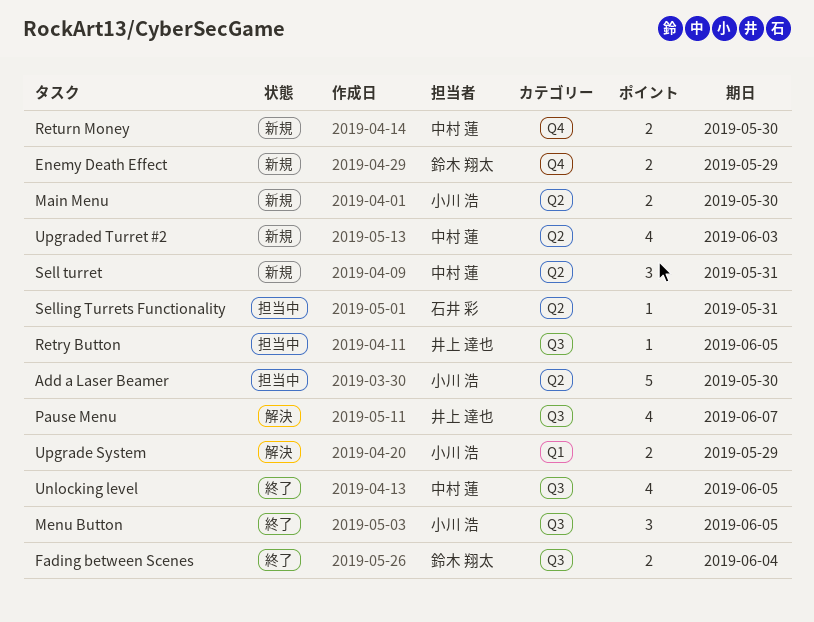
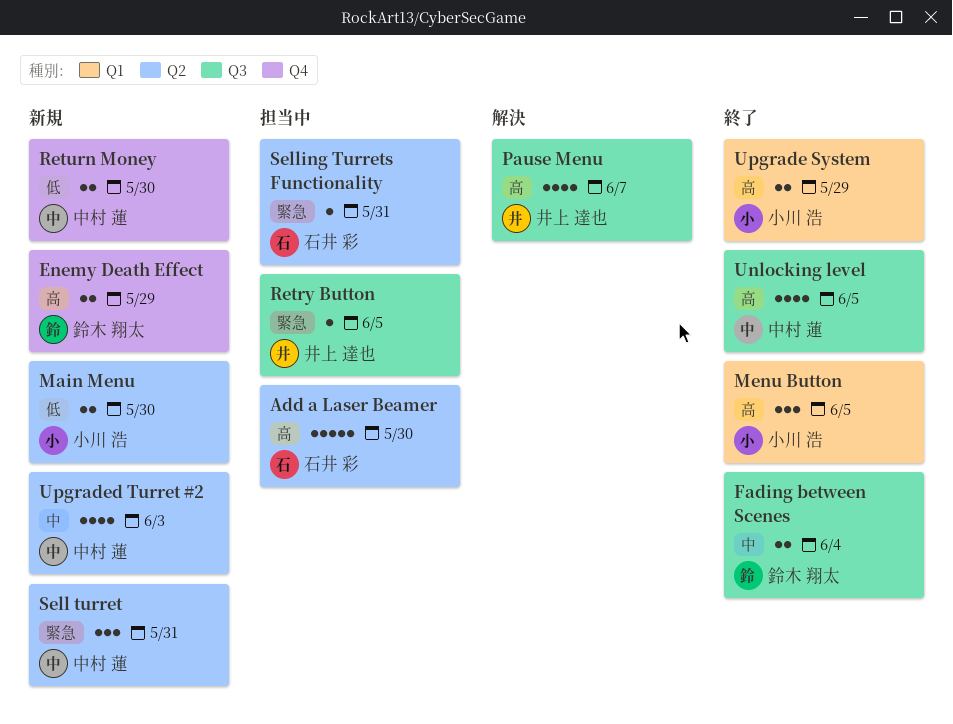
Add a Laser Beamer, owner: 小川 浩 -> 石井 彩
Menu Button, label: Q3 -> Q1
Upgrade System, status: 解決 -> 終了

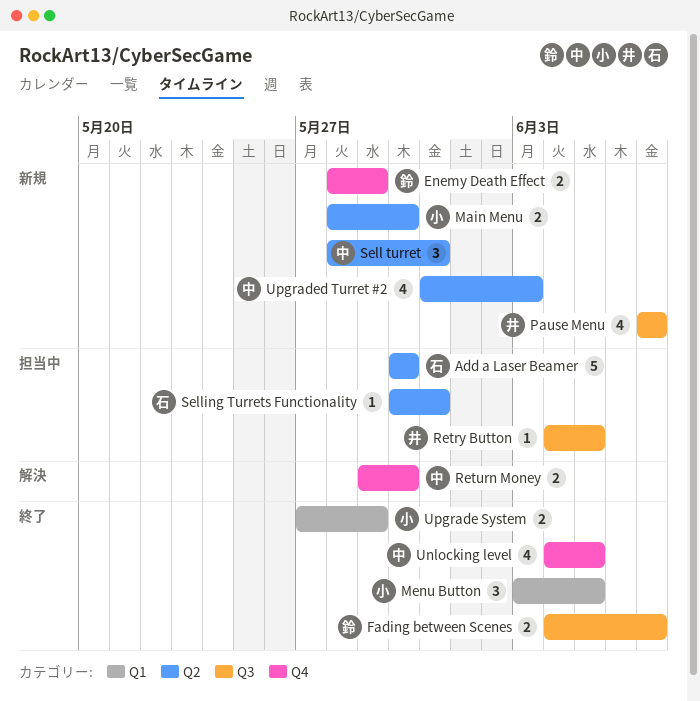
Fading between Scenes, due: Jun 4 -> Jun 7
Pause Menu, status: 解決 -> 新規
Return Money, status: 新規 -> 解決
Unlocking level, label: Q3 -> Q4

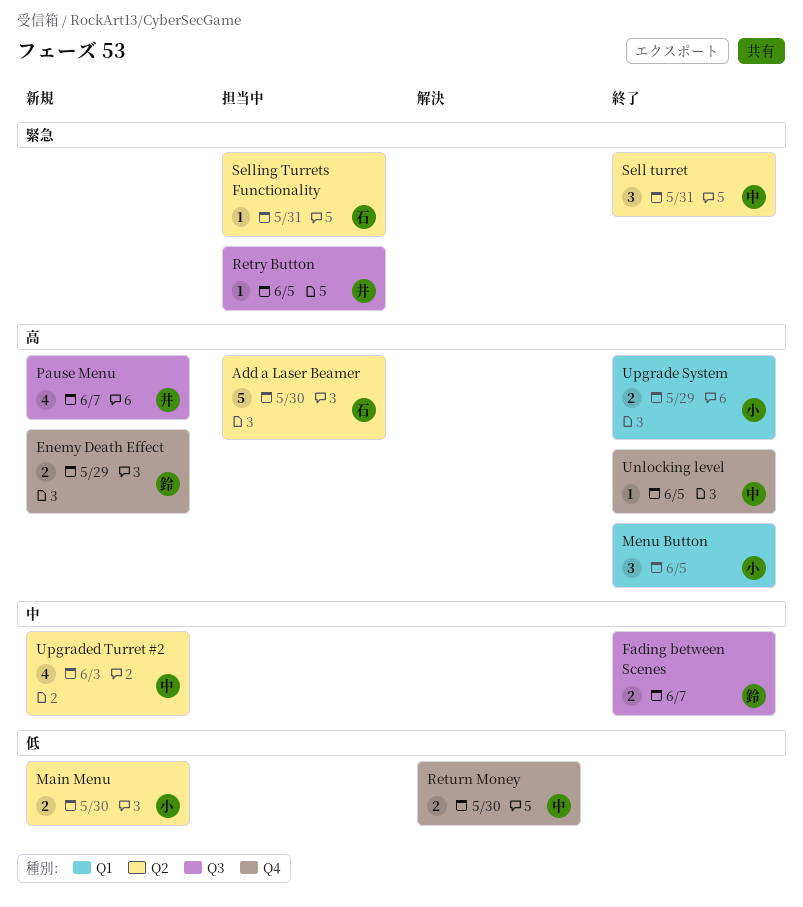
Sell turret, status: 新規 -> 終了
Unlocking level, estimate: 4 -> 1

